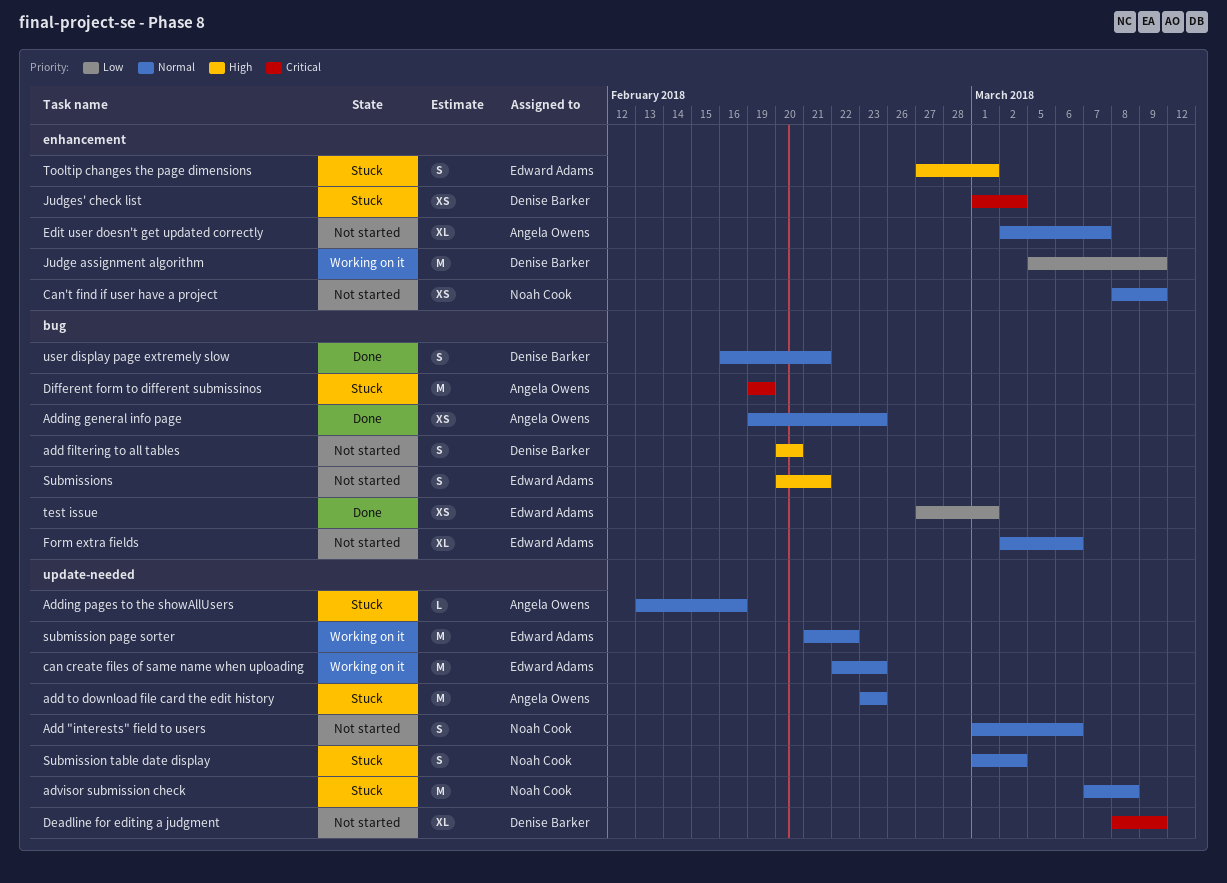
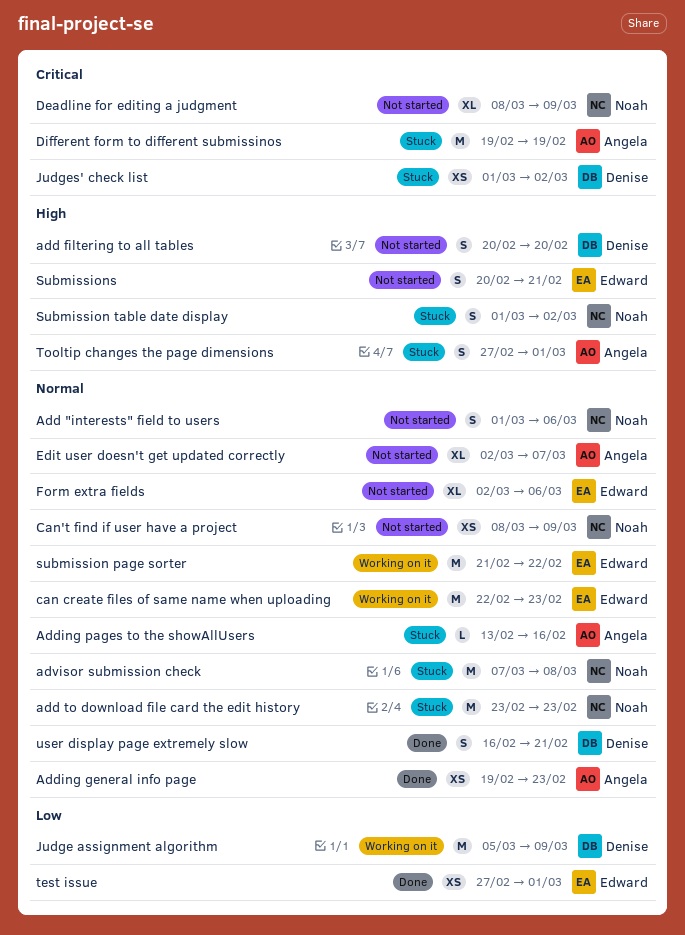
add to download file card the edit history, owner: Angela Owens -> Noah Cook
Deadline for editing a judgment, owner: Denise Barker -> Noah Cook
Submission table date display, priority: Normal -> High
Tooltip changes the page dimensions, owner: Edward Adams -> Angela Owens

